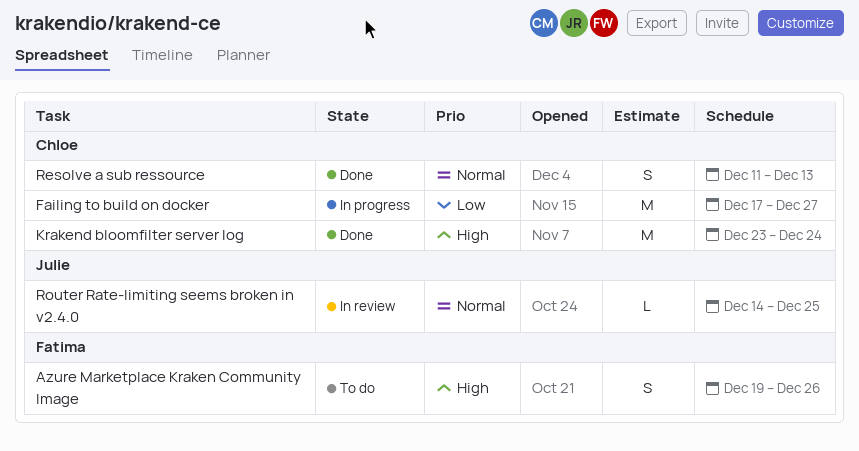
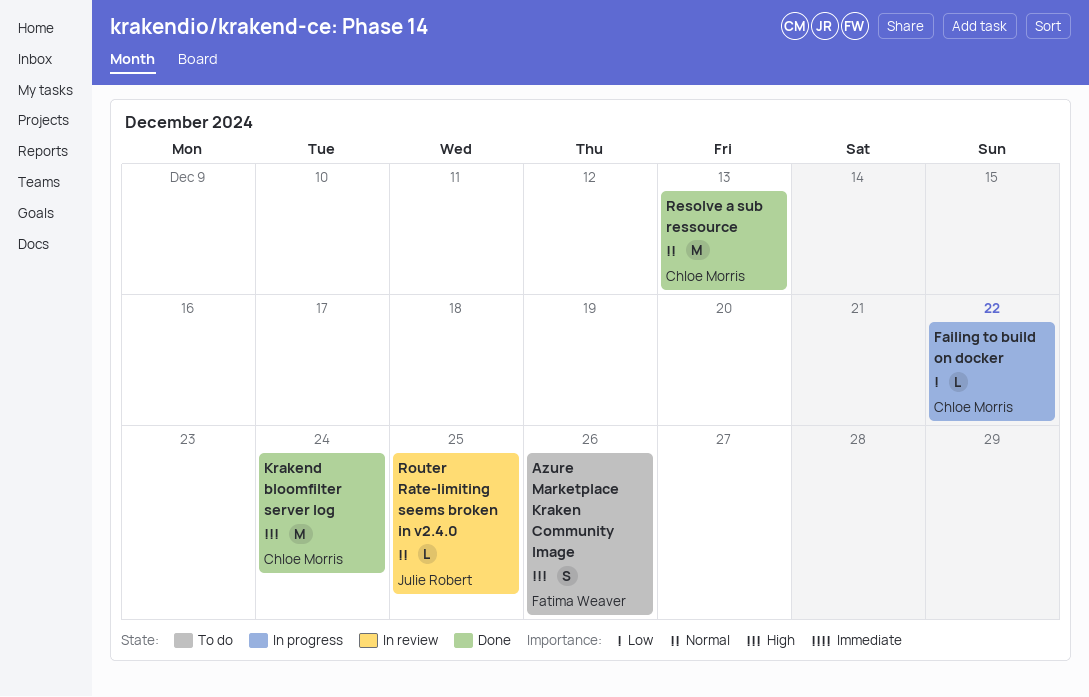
Failing to build on docker, estimate: M -> L
Failing to build on docker, due: Dec 27 -> Dec 22
Resolve a sub ressource, estimate: S -> M

